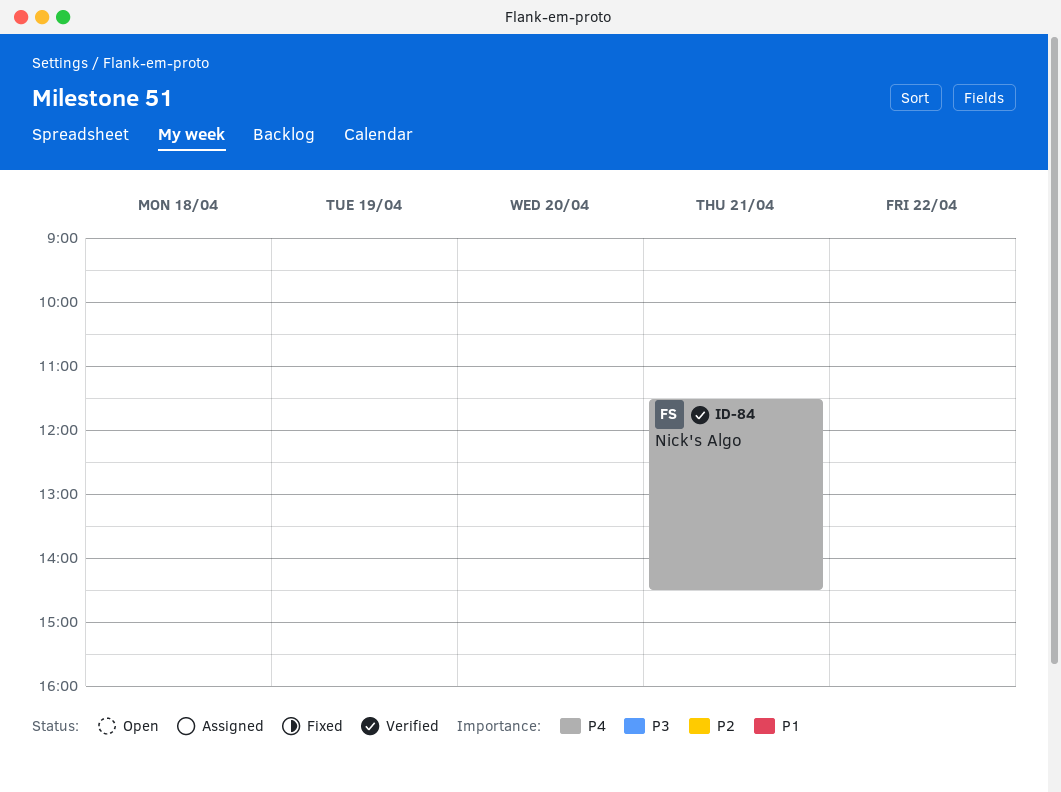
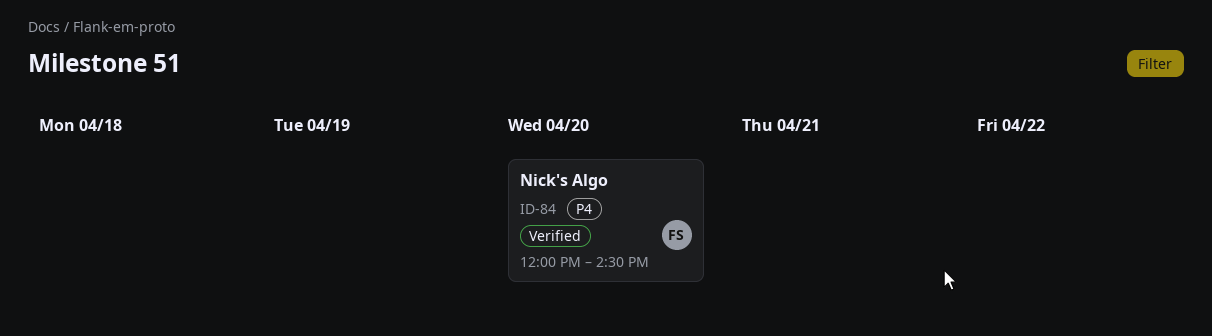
ID-84, day: Apr 21 -> Apr 20
ID-84, begins: 11:30 -> 12:00

